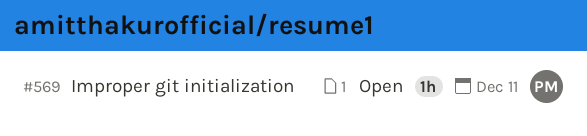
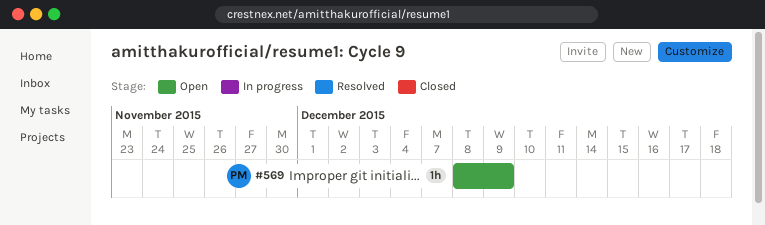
#569, due: Dec 11 -> Dec 9

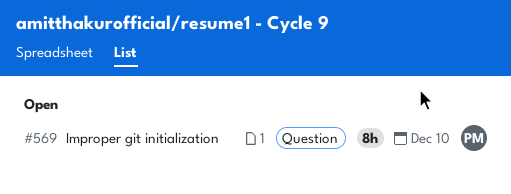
#569, estimate: 1h -> 8h
#569, due: Dec 9 -> Dec 10

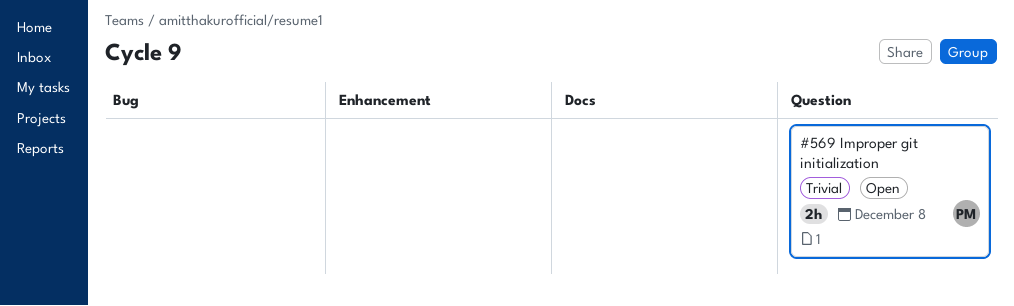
#569, estimate: 8h -> 2h
#569, due: Dec 10 -> Dec 8

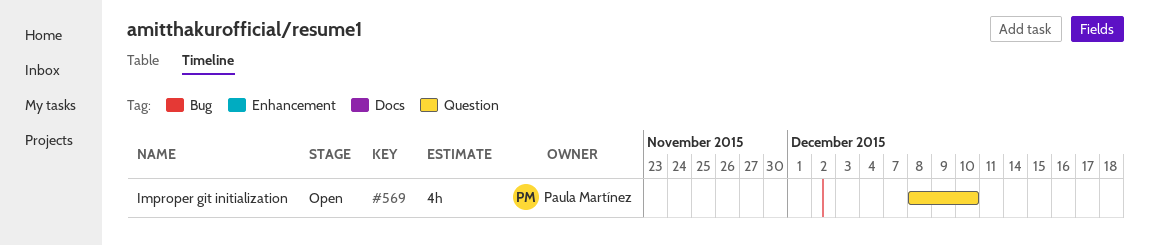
#569, estimate: 2h -> 4h
#569, due: Dec 8 -> Dec 10

